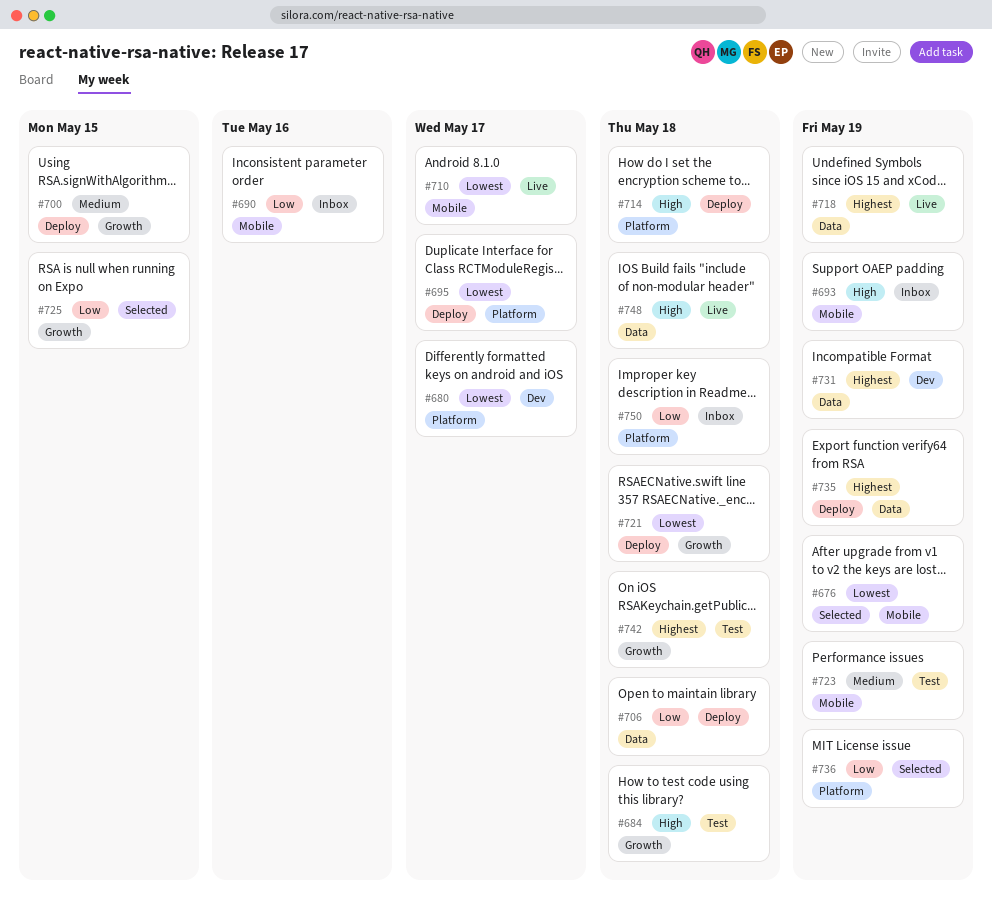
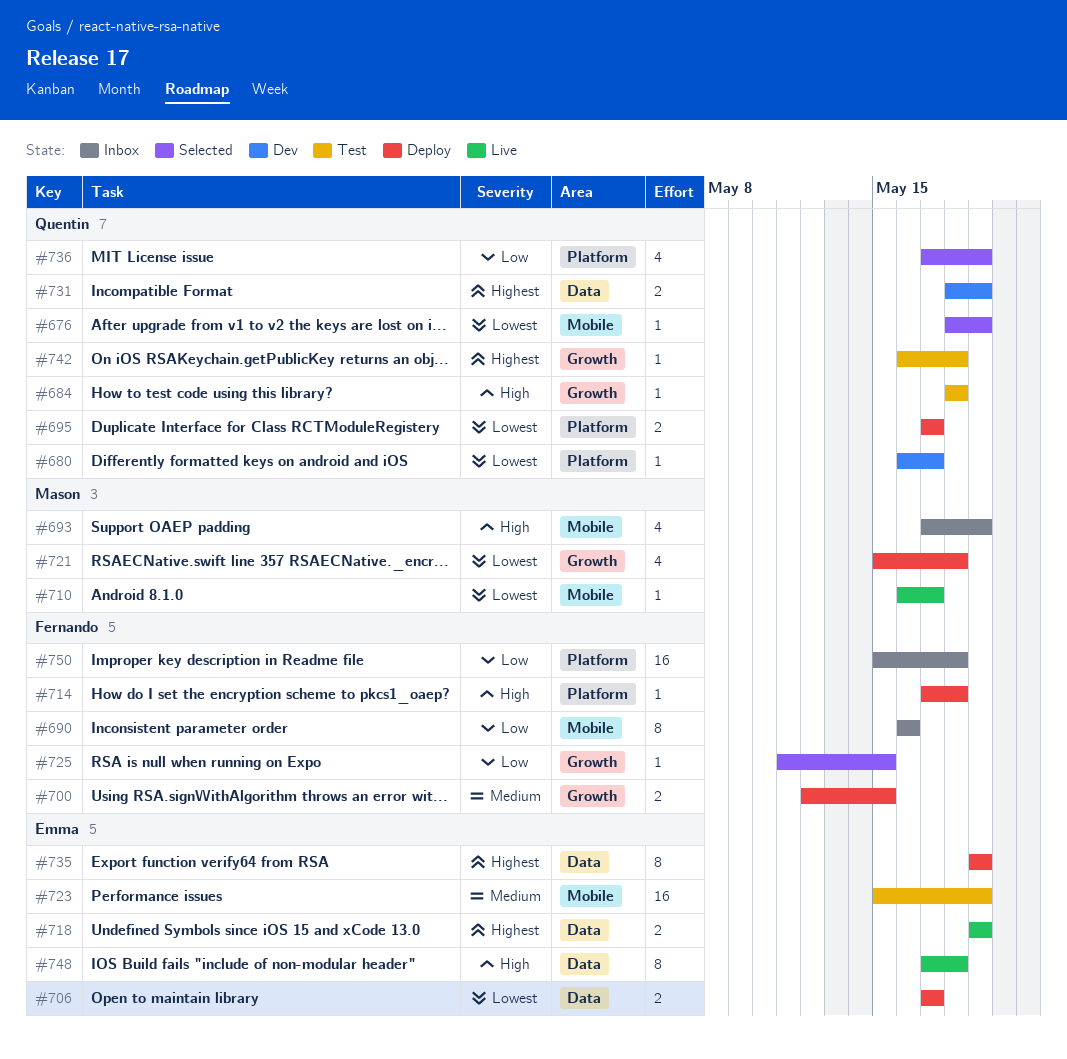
#706, priority: Low -> Lowest
#706, due: May 18 -> May 17

